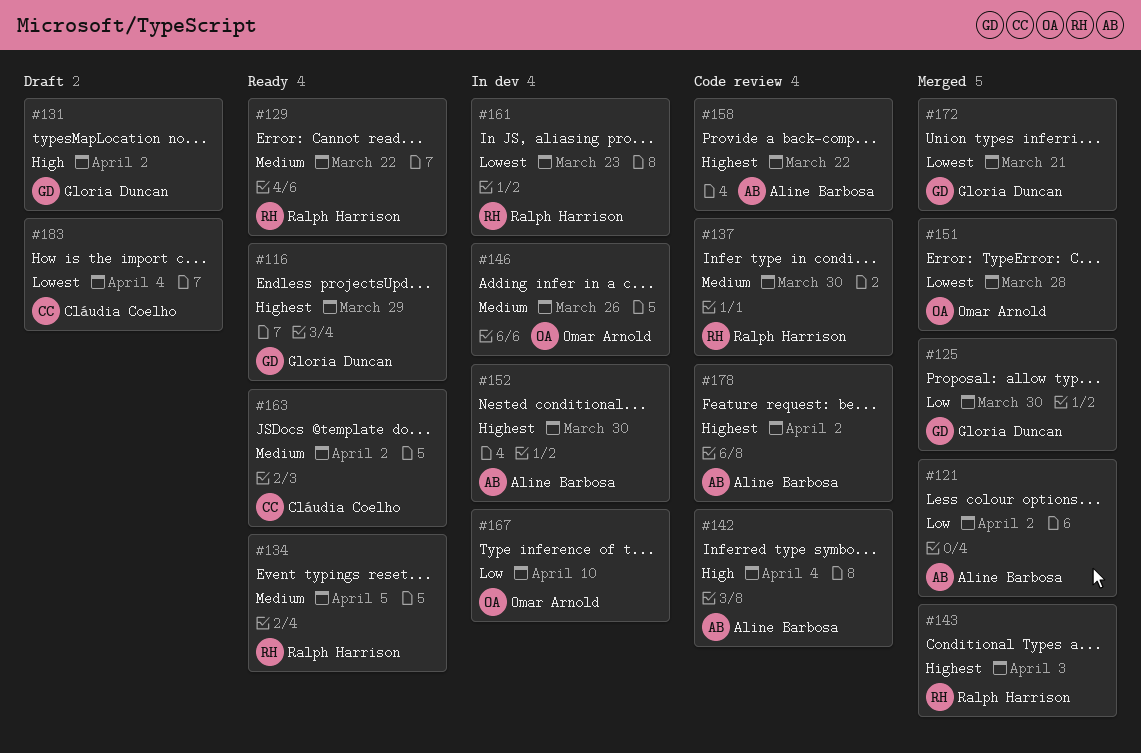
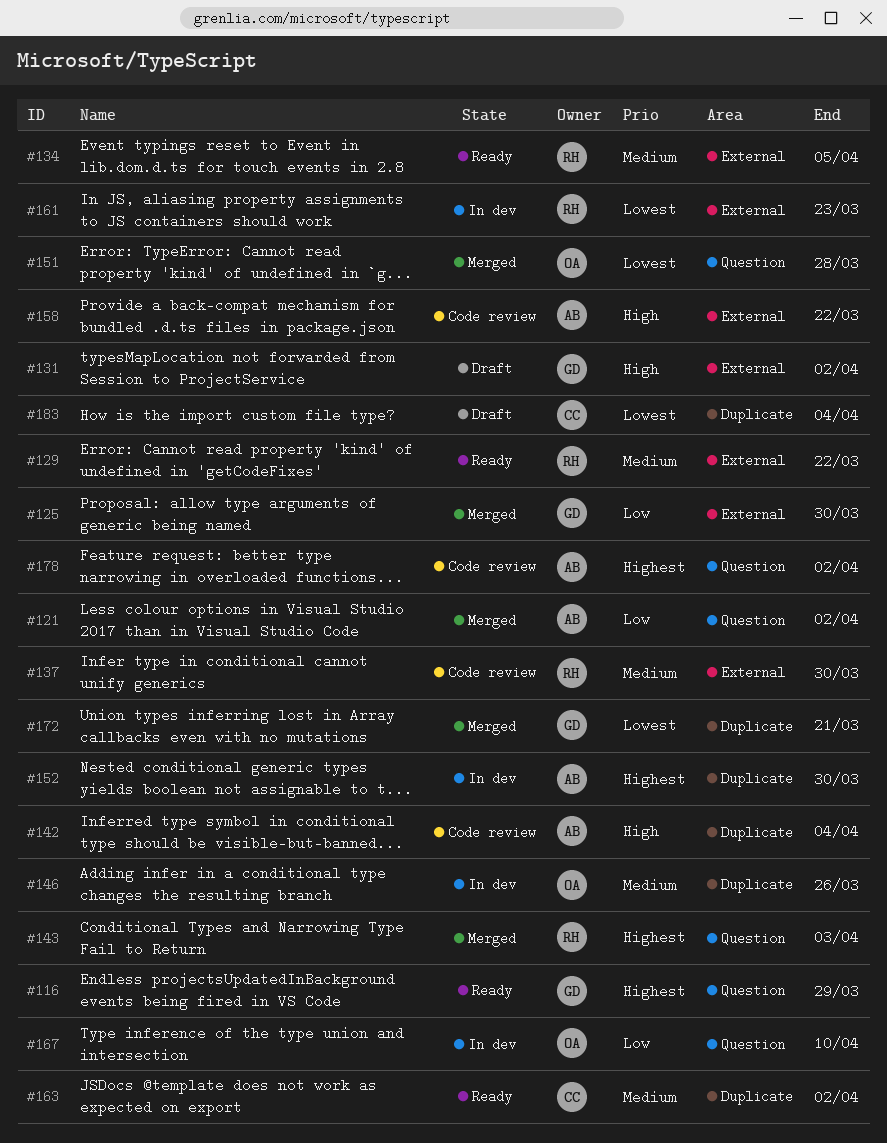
#158, priority: Highest -> High

